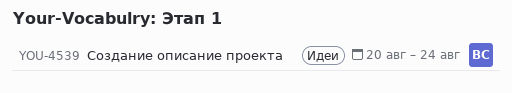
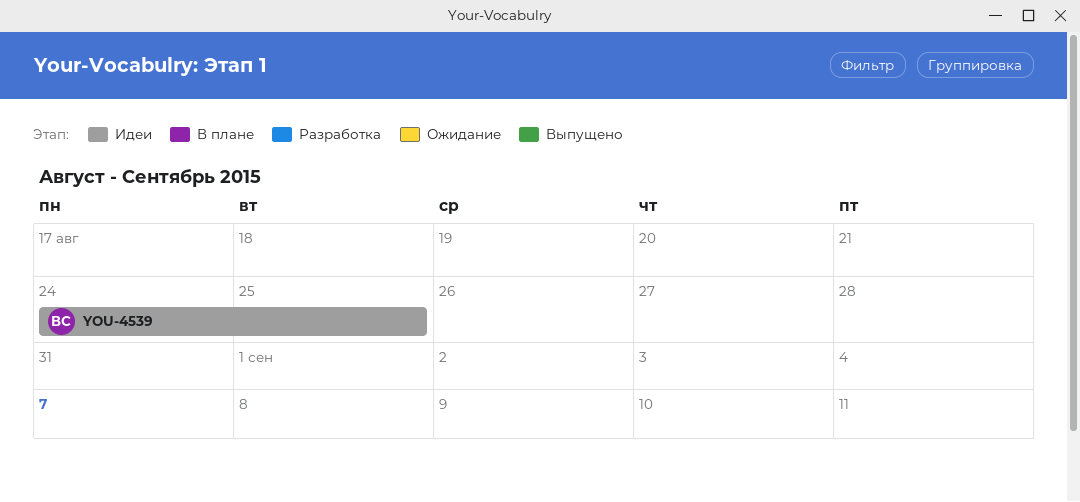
YOU-4539, start: Aug 20 -> Aug 24
YOU-4539, due: Aug 24 -> Aug 25

